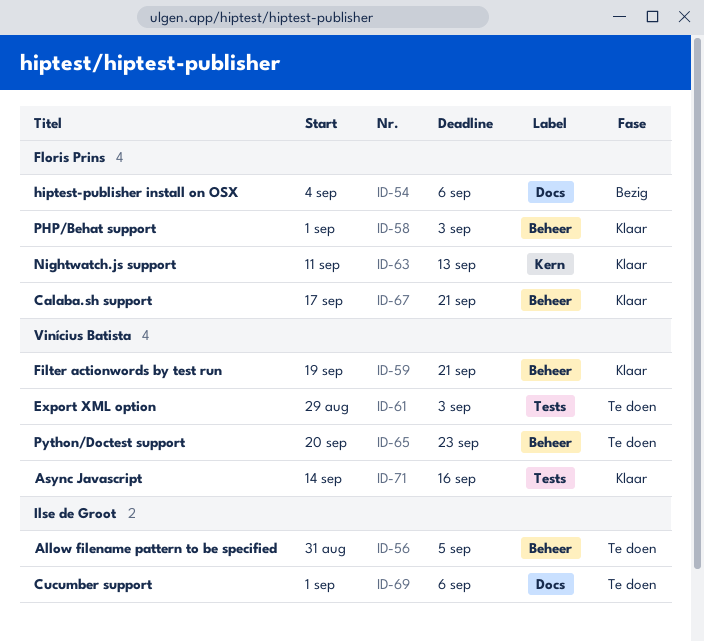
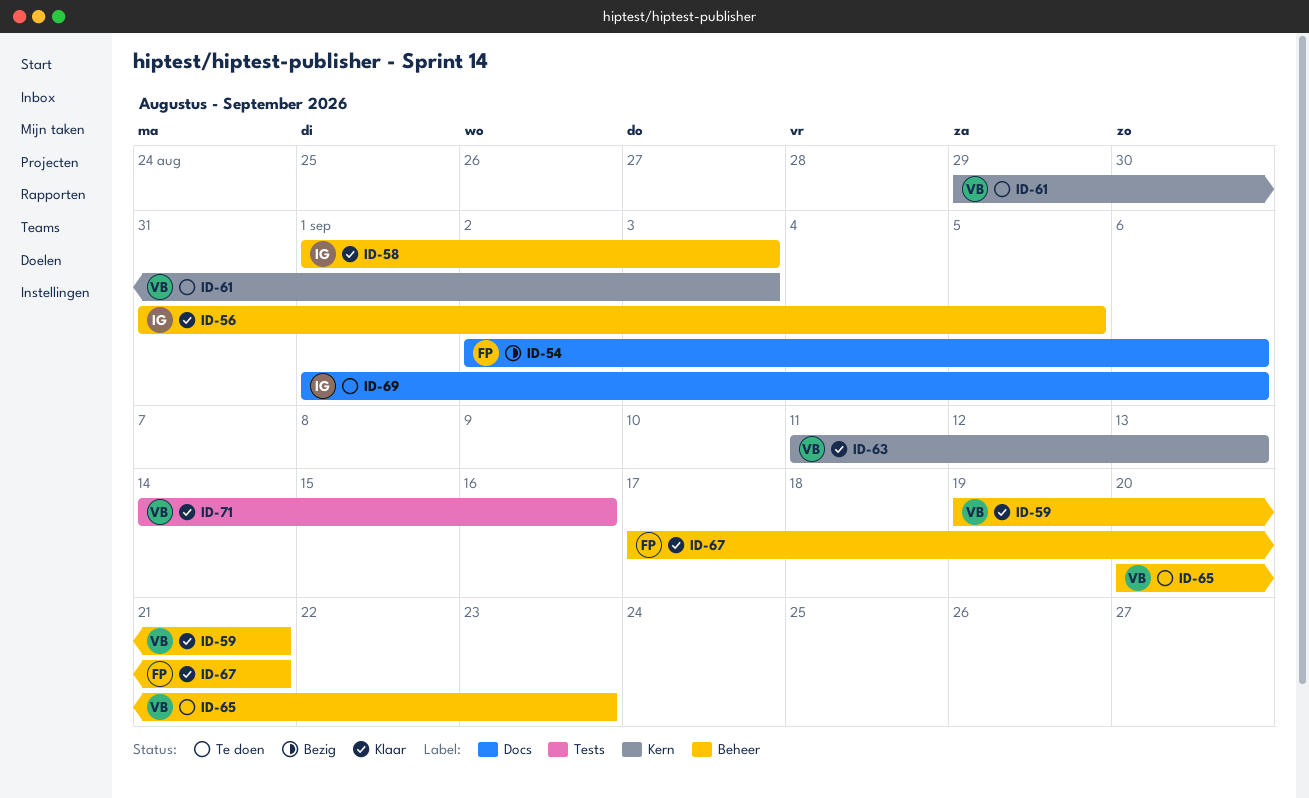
ID-54, start: Sep 4 -> Sep 2
ID-56, status: Te doen -> Klaar
ID-58, owner: Floris Prins -> Ilse de Groot
ID-61, label: Tests -> Kern
ID-63, owner: Floris Prins -> Vinícius Batista

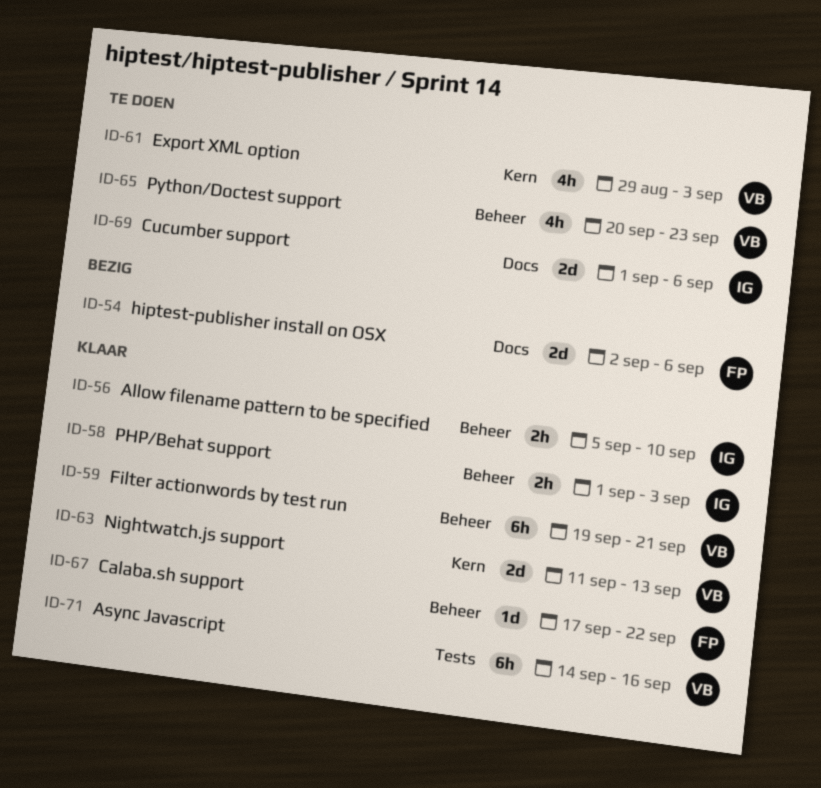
ID-56, start: Aug 31 -> Sep 5
ID-56, due: Sep 5 -> Sep 10
ID-67, due: Sep 21 -> Sep 22

